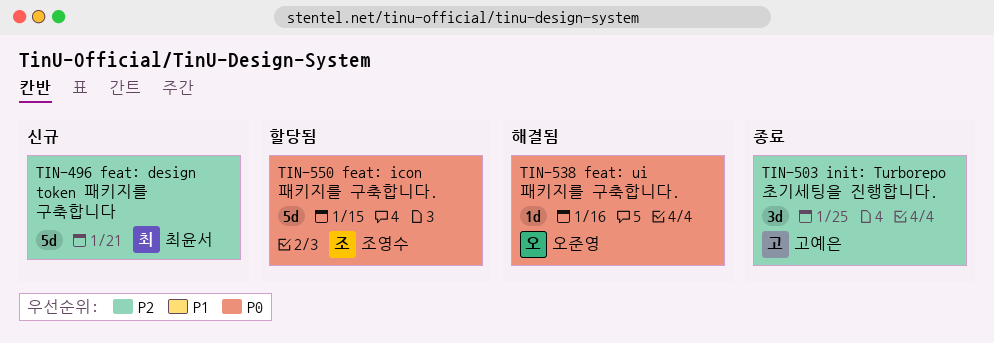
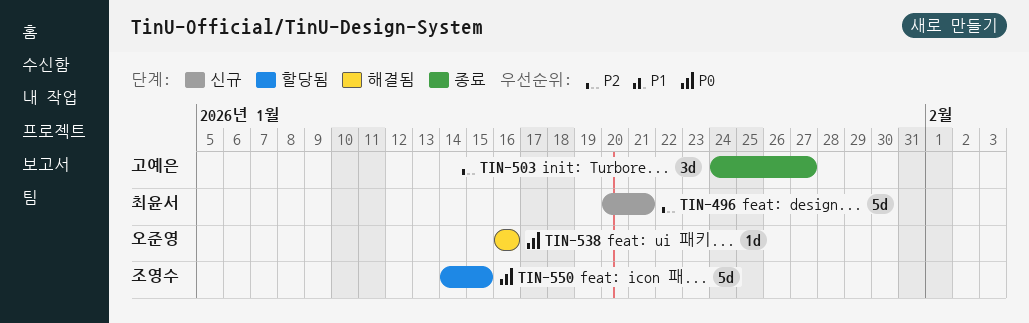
TIN-503, due: Jan 25 -> Jan 27

